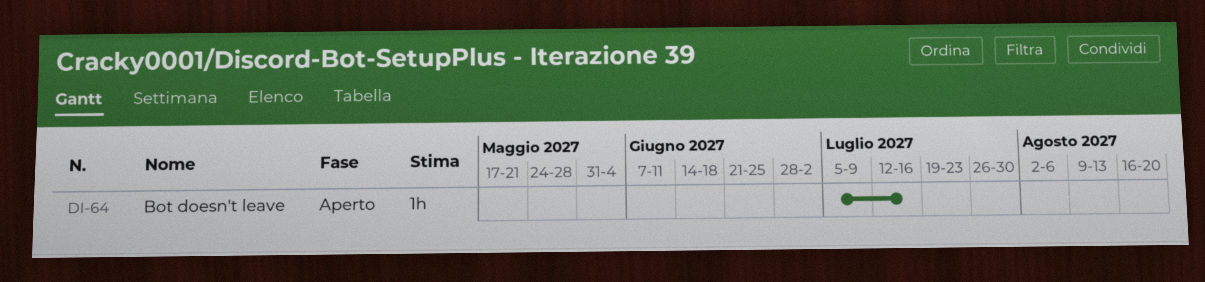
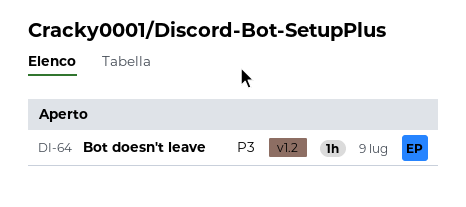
DI-64, due: Jul 16 -> Jul 9

